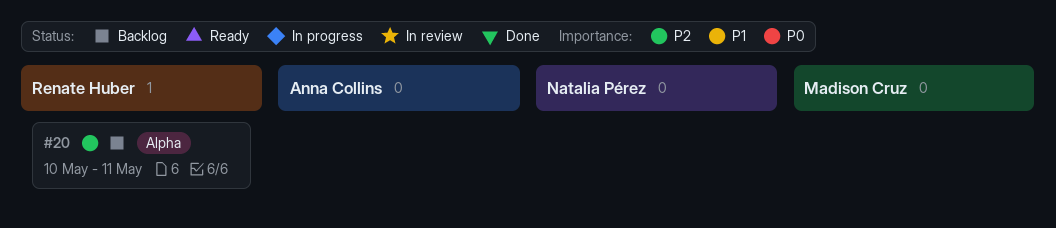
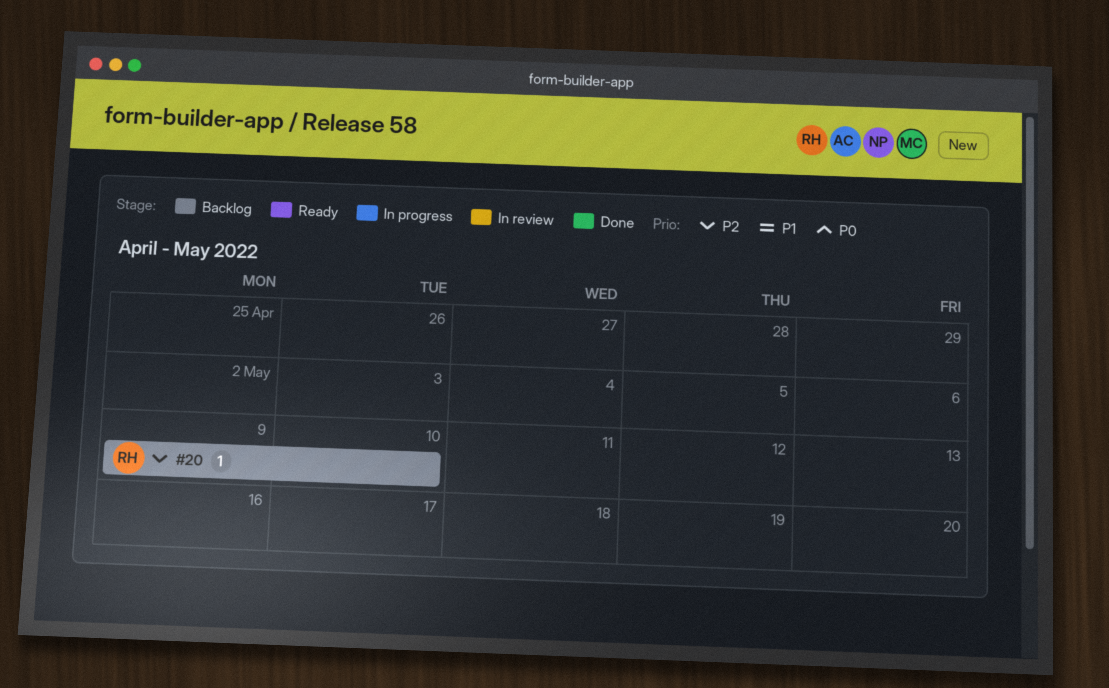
#20, start: May 10 -> May 9
#20, due: May 11 -> May 10

